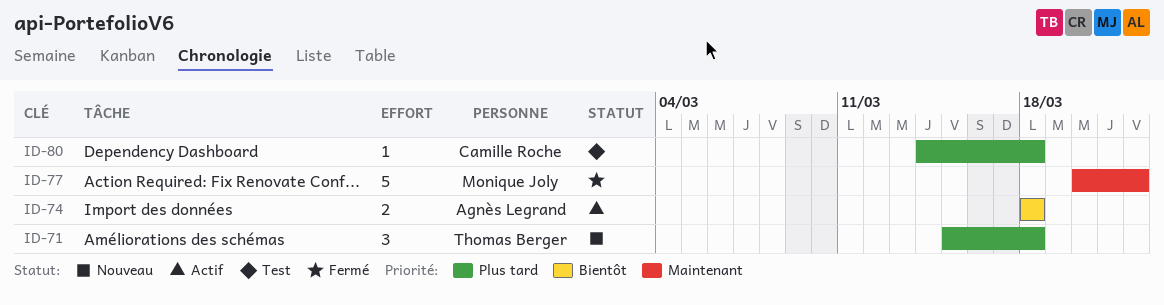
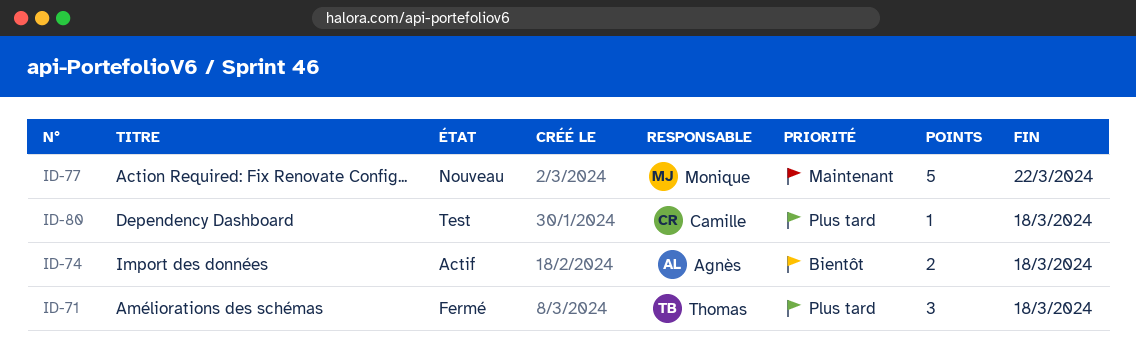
ID-71, status: Nouveau -> Fermé
ID-77, status: Fermé -> Nouveau

